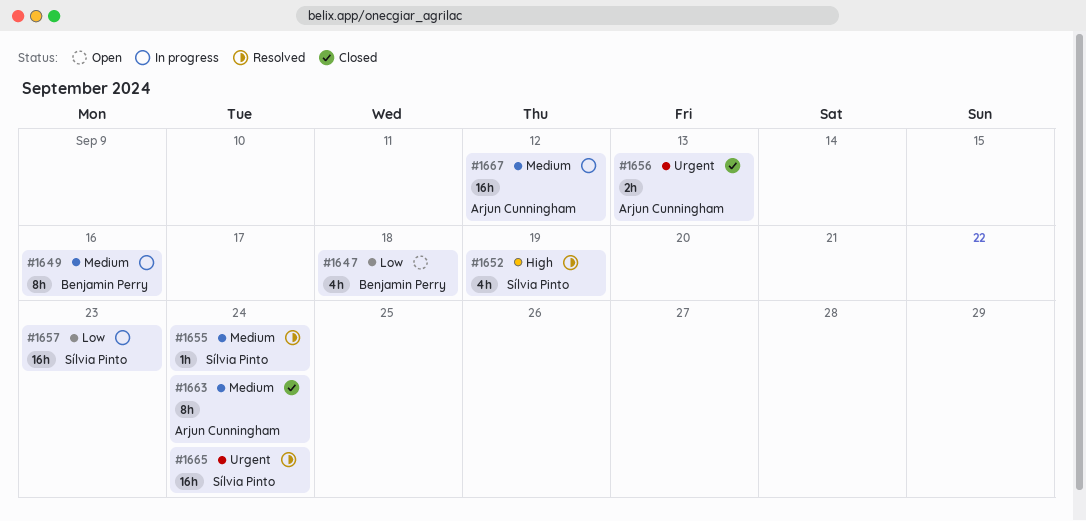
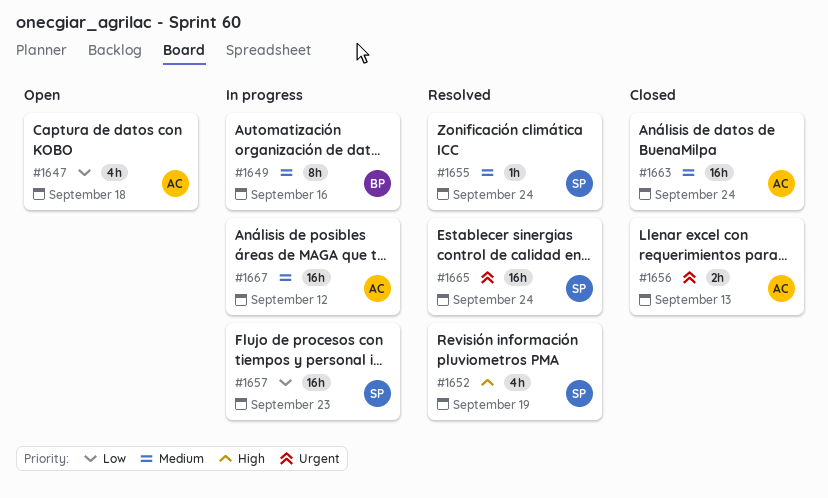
#1647, owner: Benjamin Perry -> Arjun Cunningham
#1663, estimate: 8h -> 16h

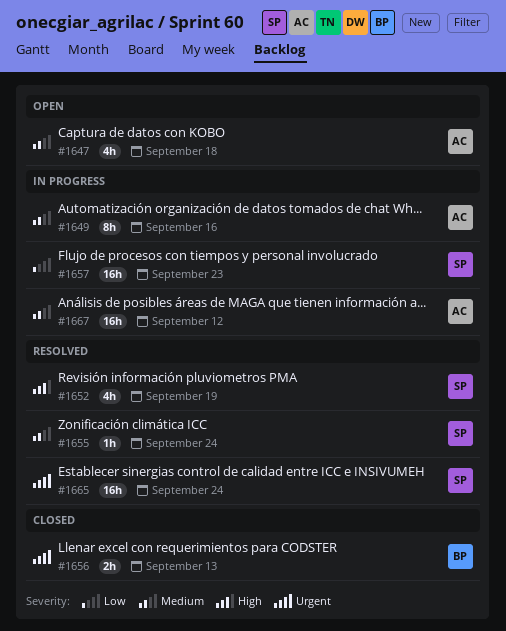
#1647, priority: Low -> Medium
#1649, owner: BP -> AC
#1656, owner: AC -> BP
#1663: present -> none

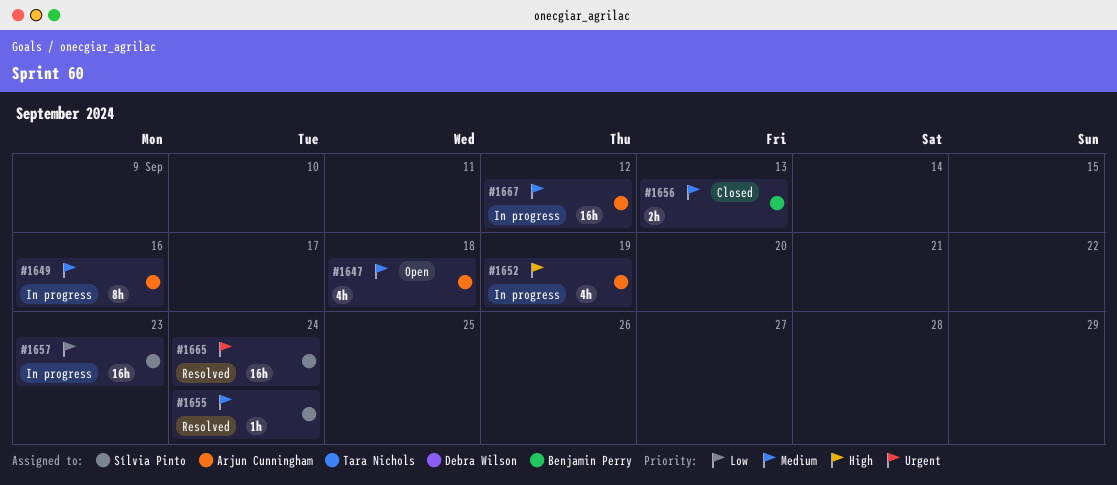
#1652, status: Resolved -> In progress
#1652, owner: Sílvia Pinto -> Arjun Cunningham
#1656, priority: Urgent -> Medium

